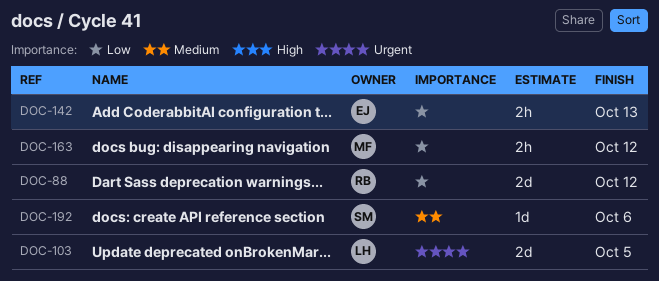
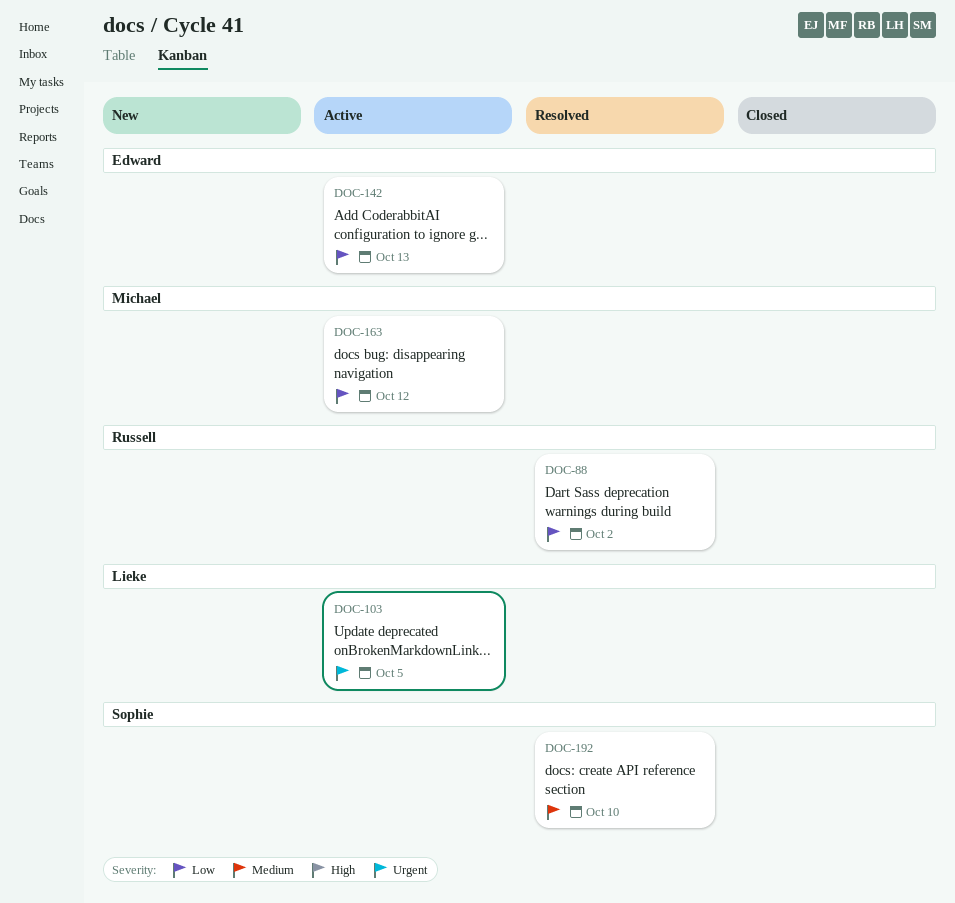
DOC-88, due: Oct 12 -> Oct 2
DOC-192, due: Oct 6 -> Oct 10

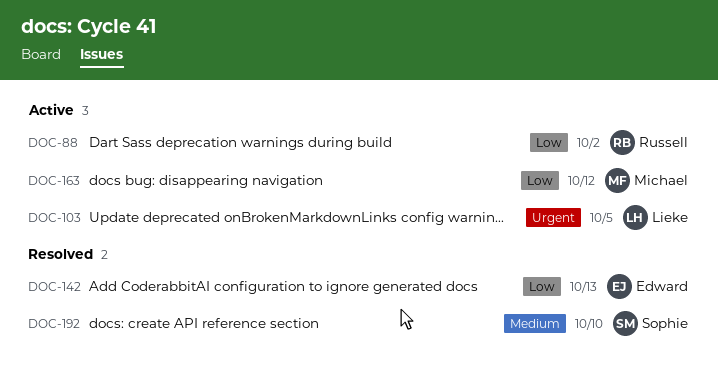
DOC-88, status: Resolved -> Active
DOC-142, status: Active -> Resolved

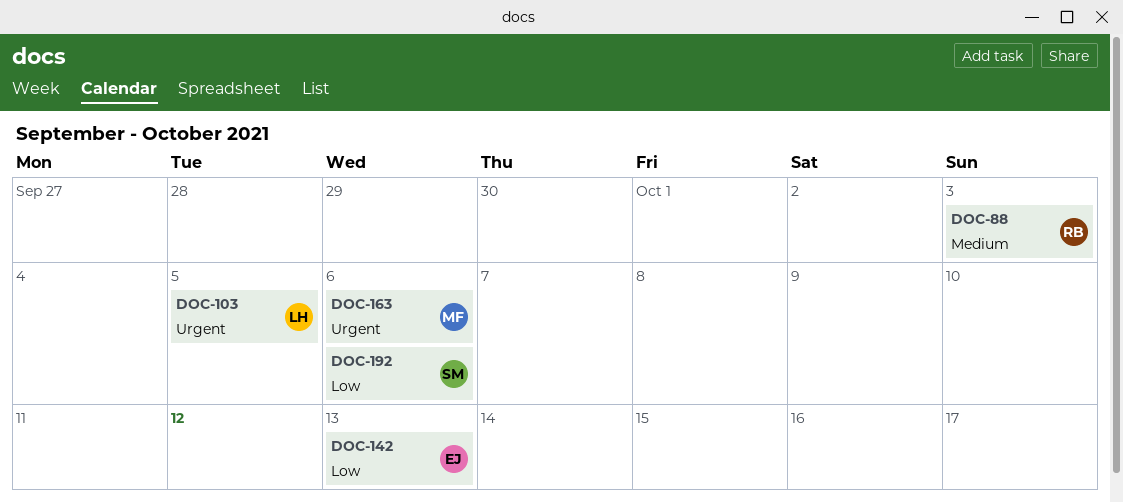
DOC-88, priority: Low -> Medium
DOC-88, due: Oct 2 -> Oct 3
DOC-163, priority: Low -> Urgent
DOC-163, due: Oct 12 -> Oct 6
DOC-192, priority: Medium -> Low
DOC-192, due: Oct 10 -> Oct 6

